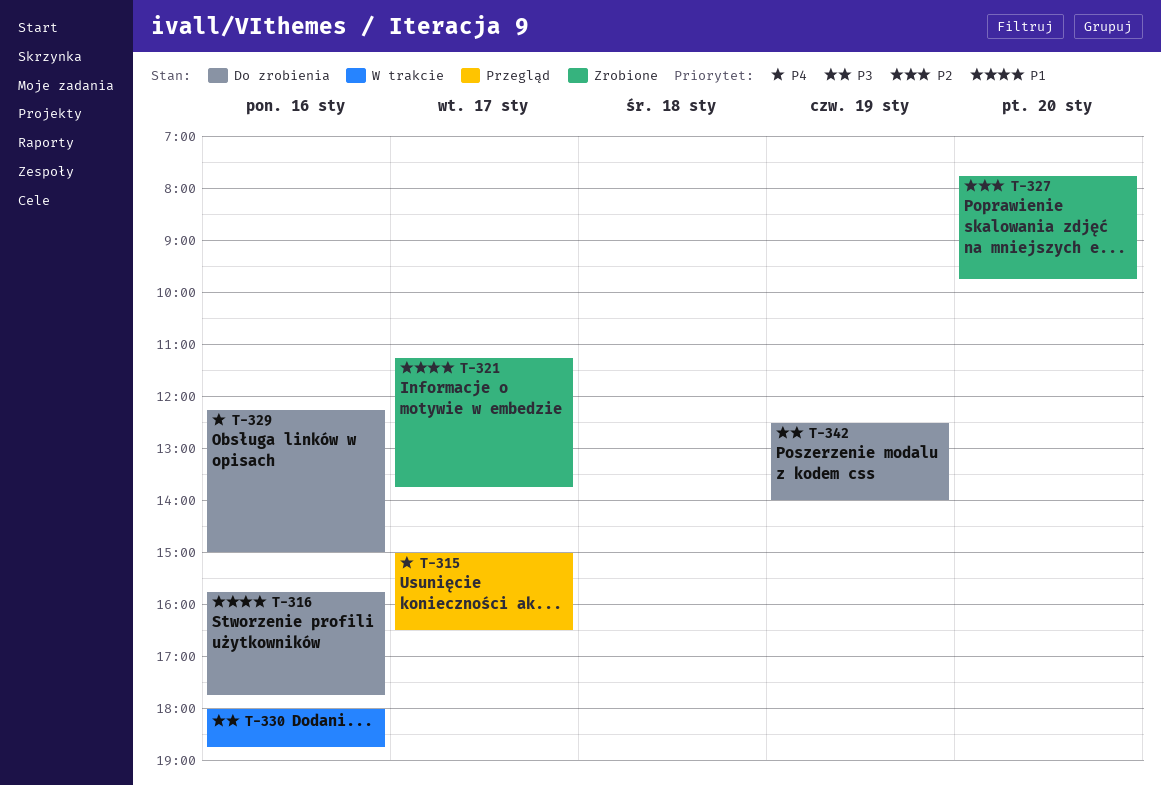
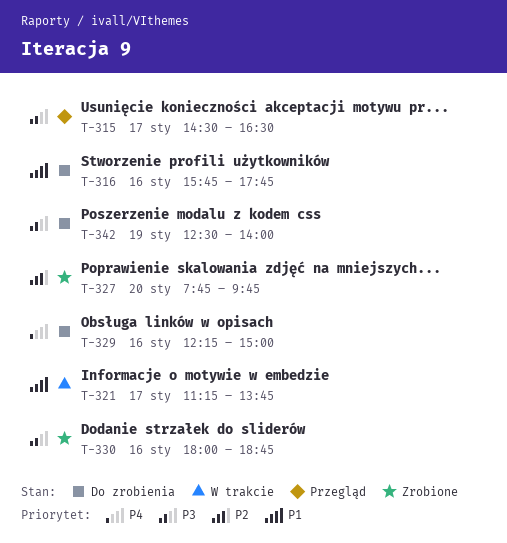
T-315, priority: P4 -> P3
T-315, begins: 15:00 -> 14:30
T-321, status: Zrobione -> W trakcie
T-330, status: W trakcie -> Zrobione

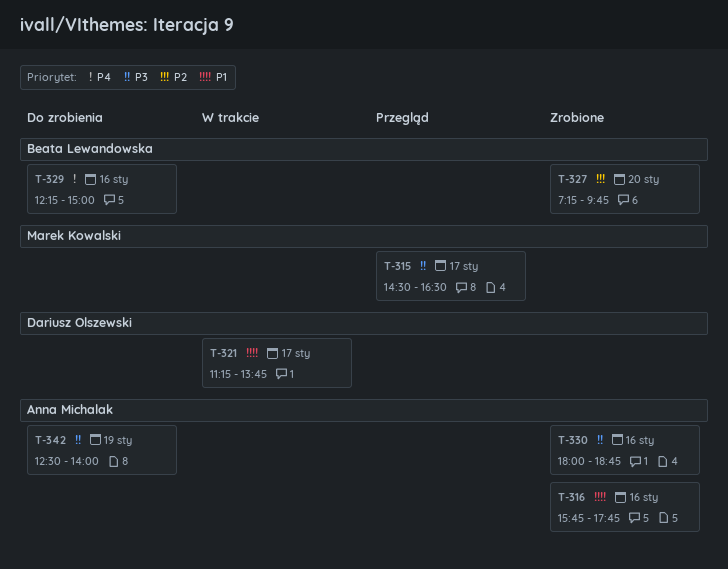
T-316, status: Do zrobienia -> Zrobione
T-327, begins: 07:45 -> 07:15

